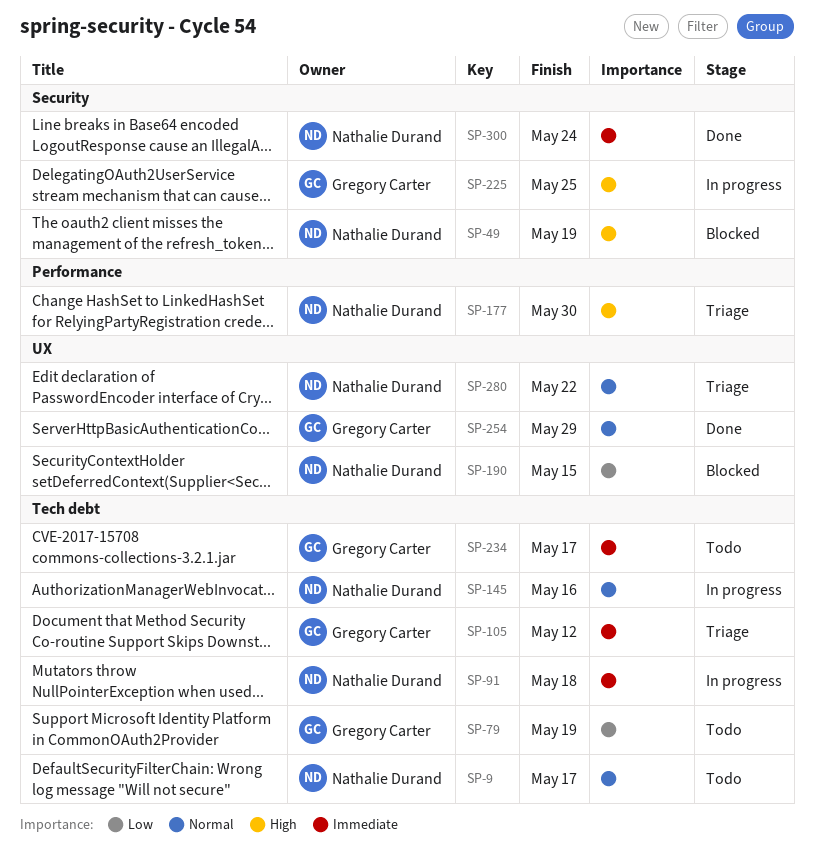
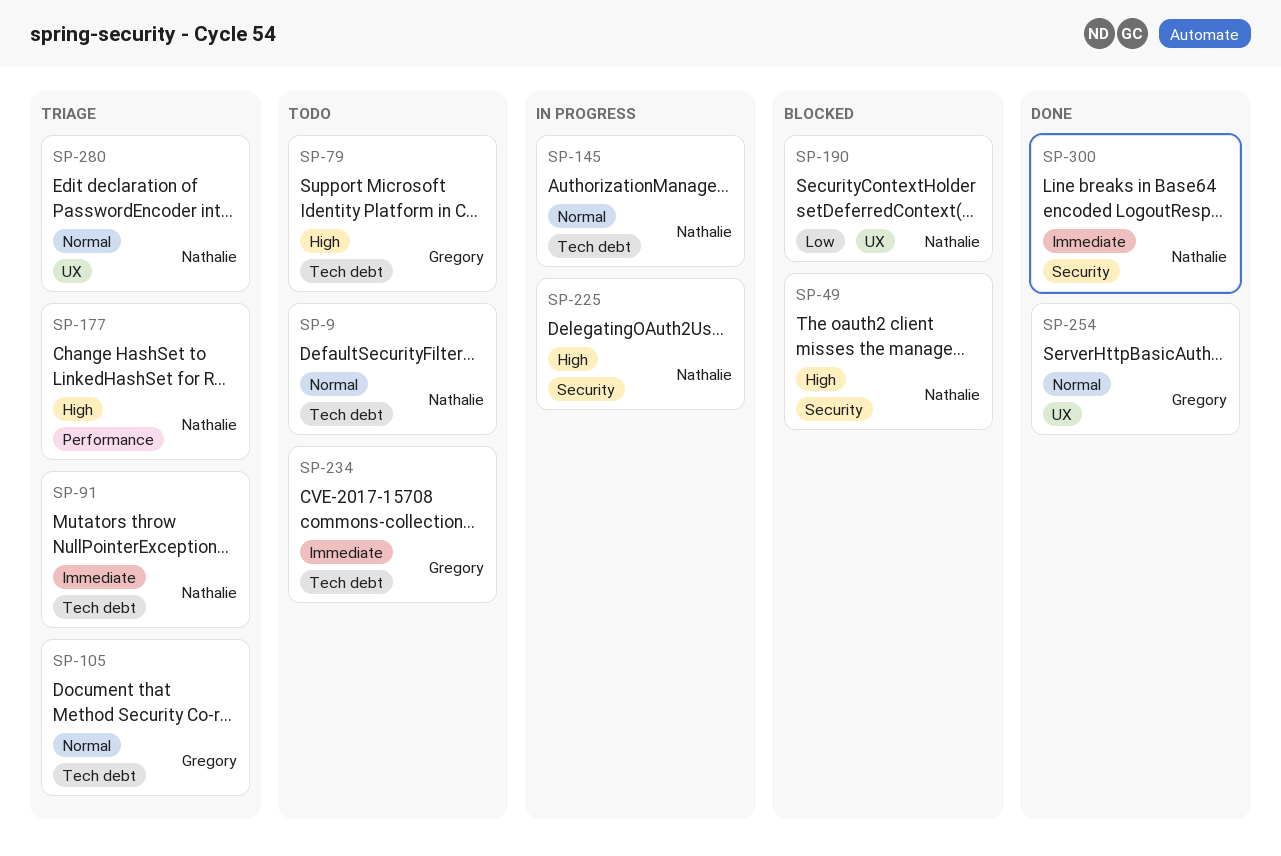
SP-79, priority: Low -> High
SP-91, status: In progress -> Triage
SP-105, priority: Immediate -> Normal
SP-225, owner: Gregory Carter -> Nathalie Durand

